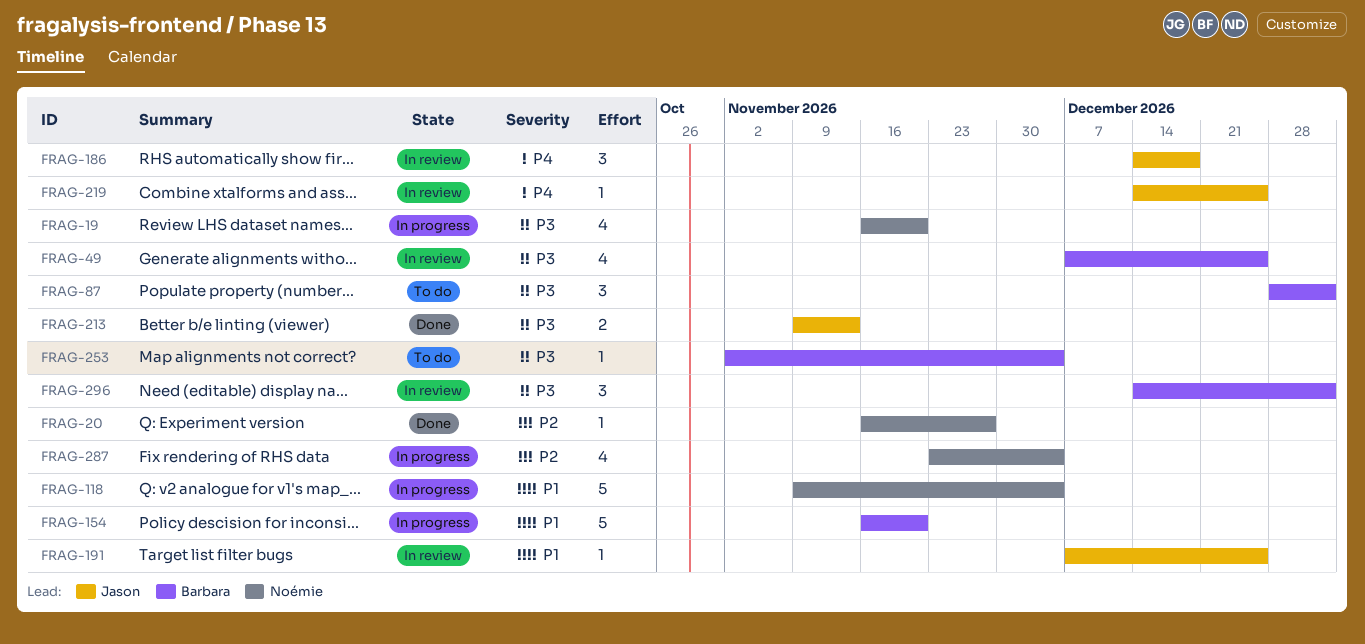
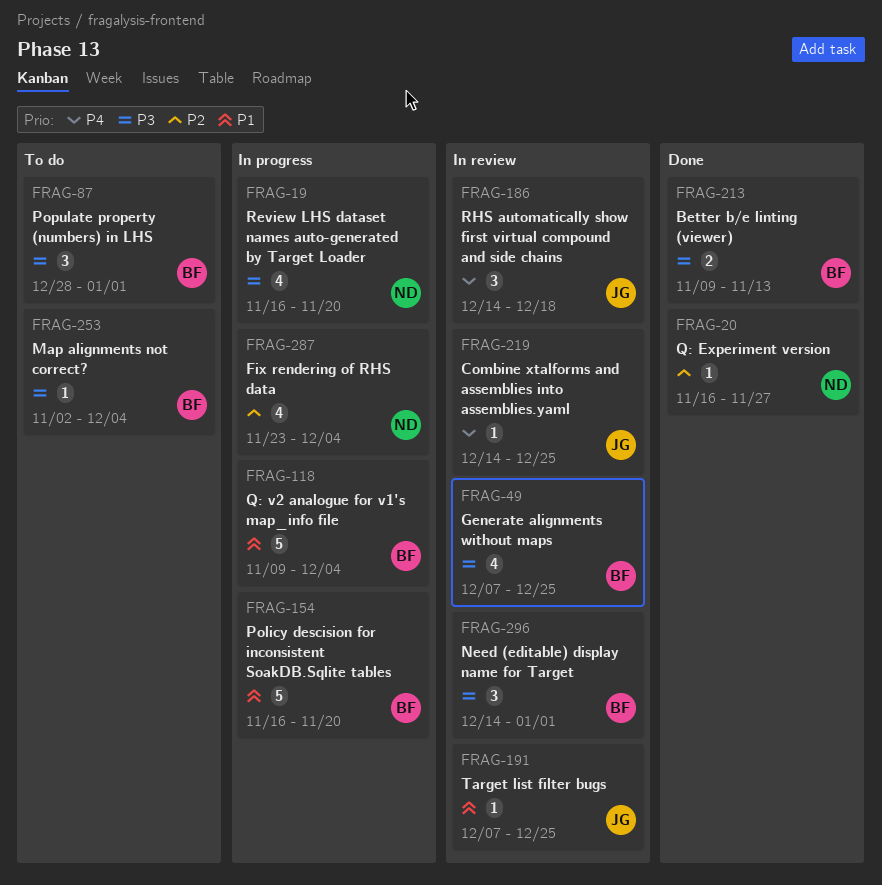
FRAG-118, owner: Noémie -> Barbara
FRAG-213, owner: Jason -> Barbara

